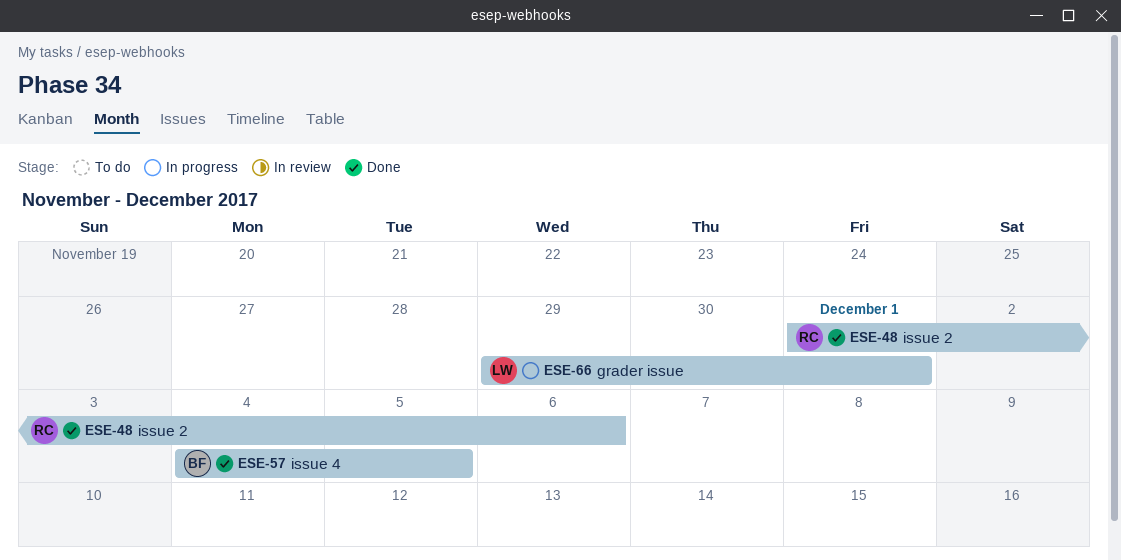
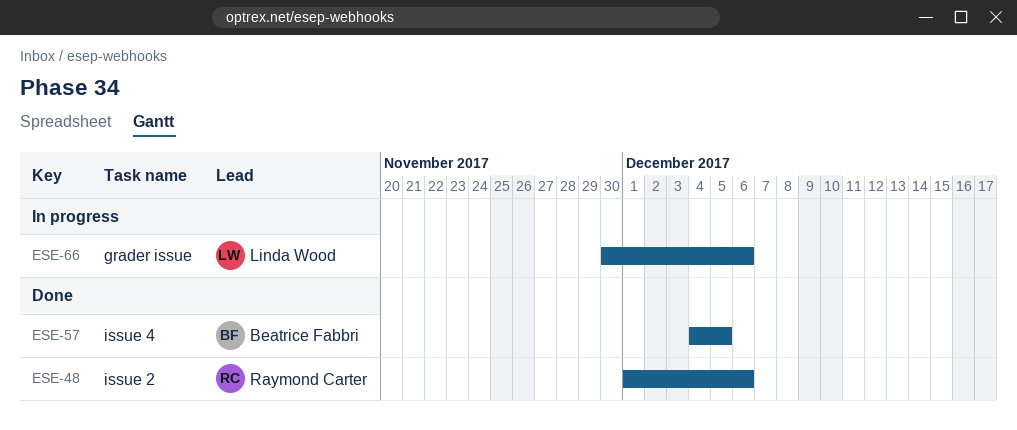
ESE-66, start: Nov 29 -> Nov 30
ESE-66, due: Dec 1 -> Dec 6

